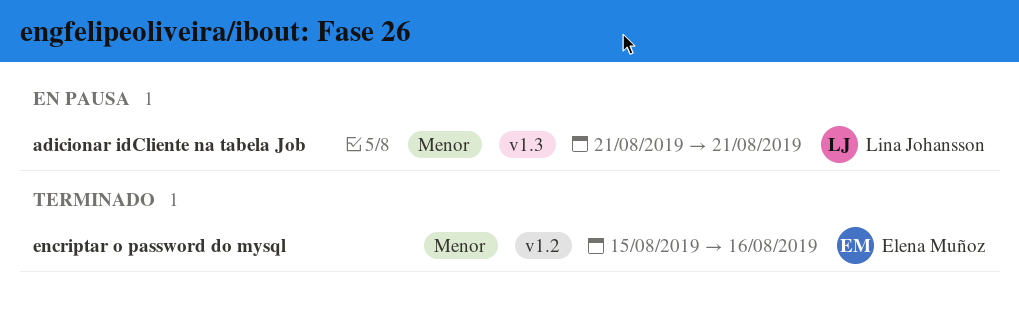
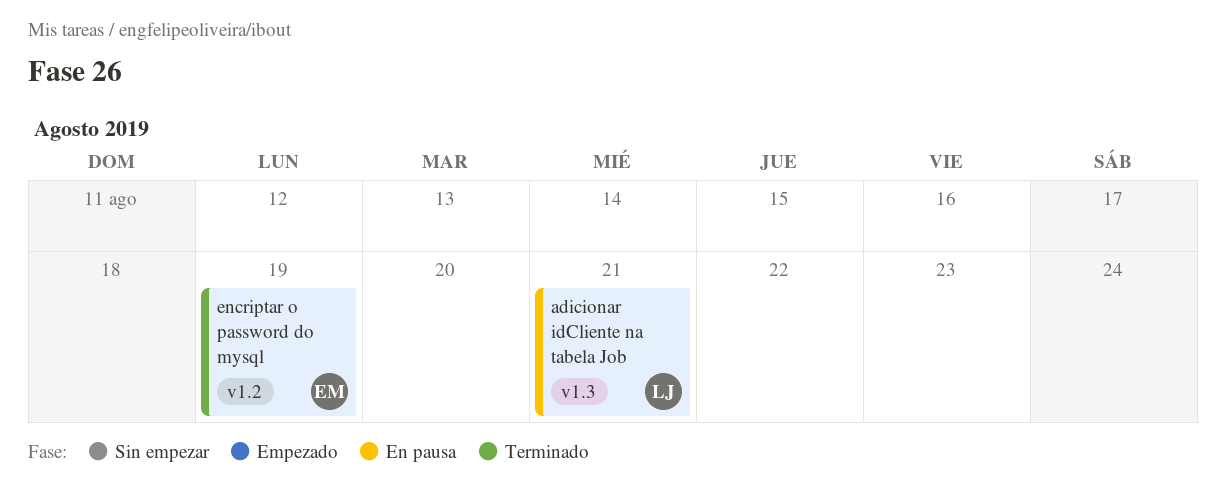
encriptar o password do mysql, due: Aug 16 -> Aug 19

